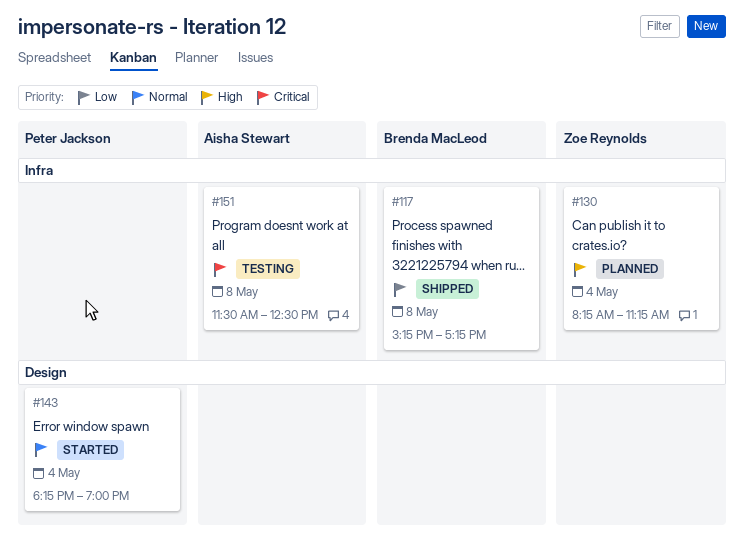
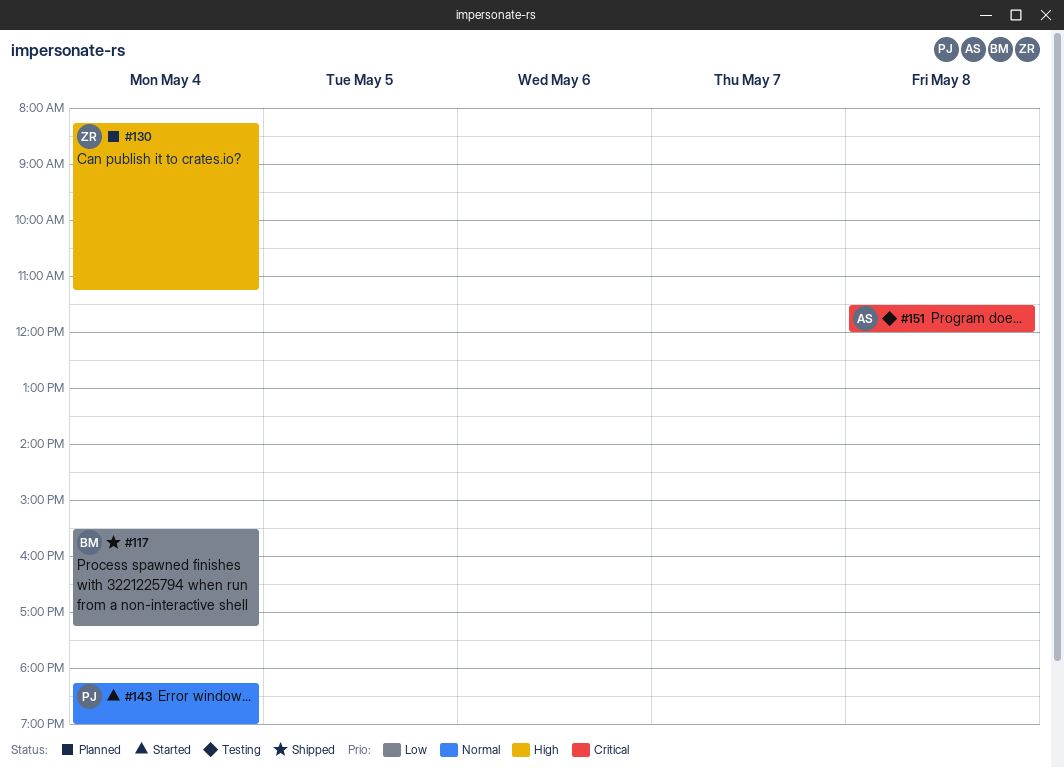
#117, day: May 8 -> May 4
#117, begins: 15:15 -> 15:30
#151, ends: 12:30 -> 12:00

